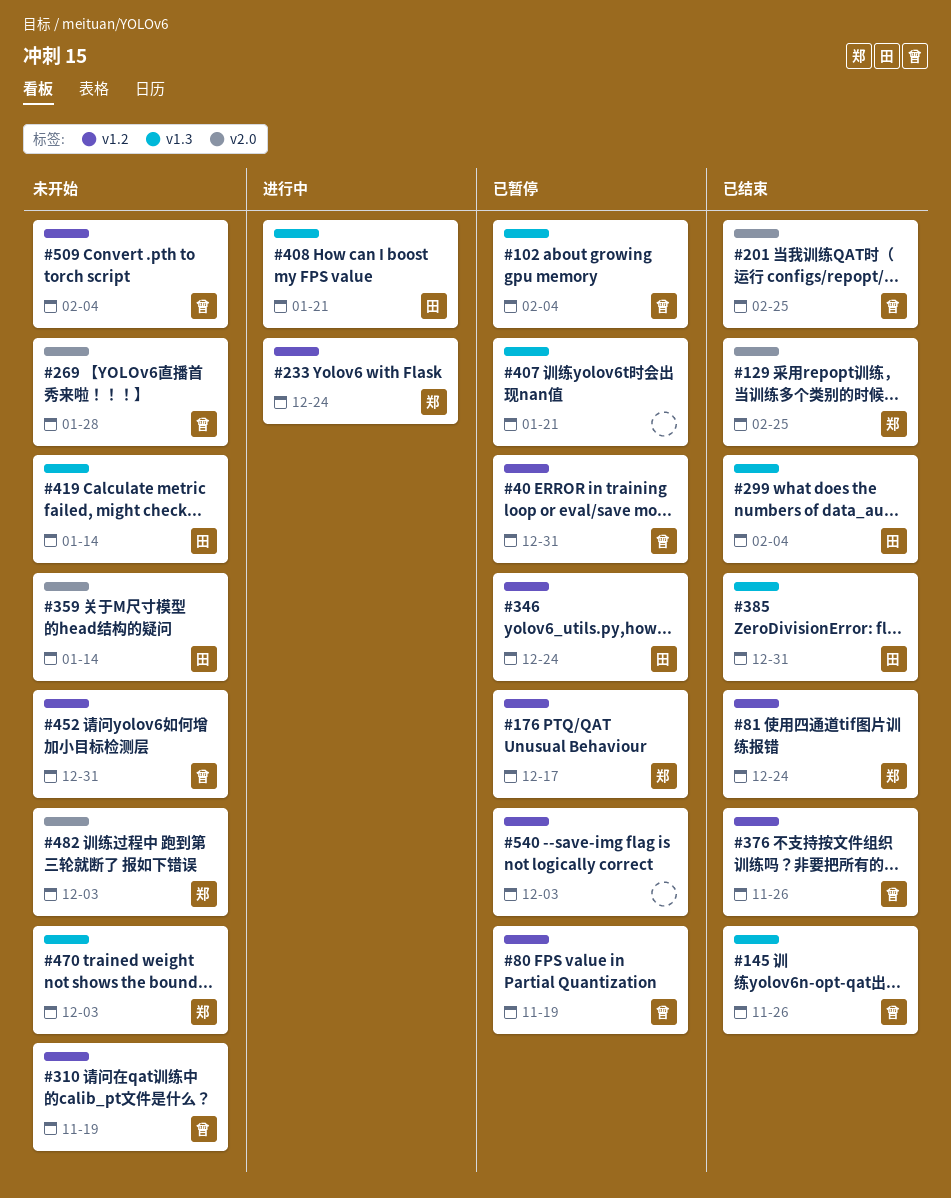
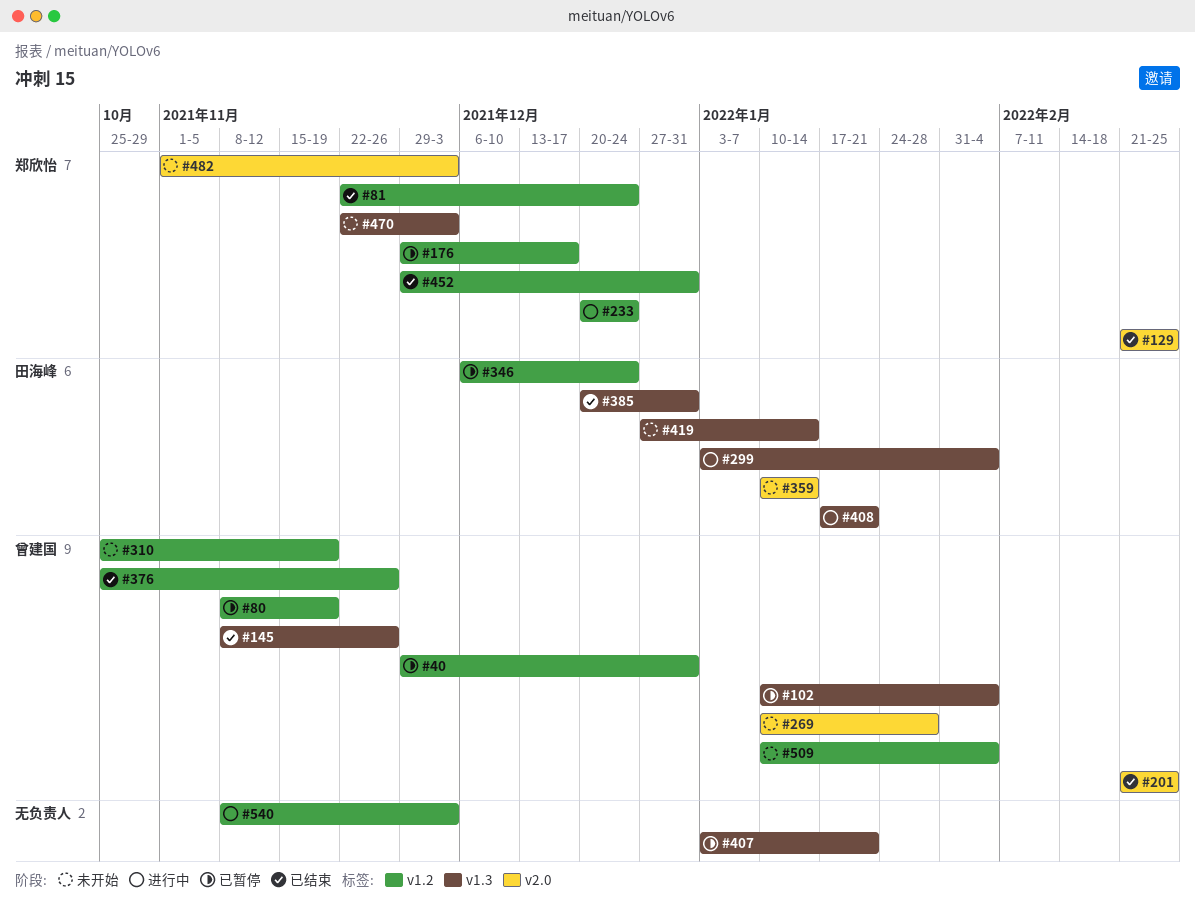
#299, status: 已结束 -> 进行中
#452, status: 未开始 -> 已结束
#452, owner: 曾建国 -> 郑欣怡
#540, status: 已暂停 -> 进行中

